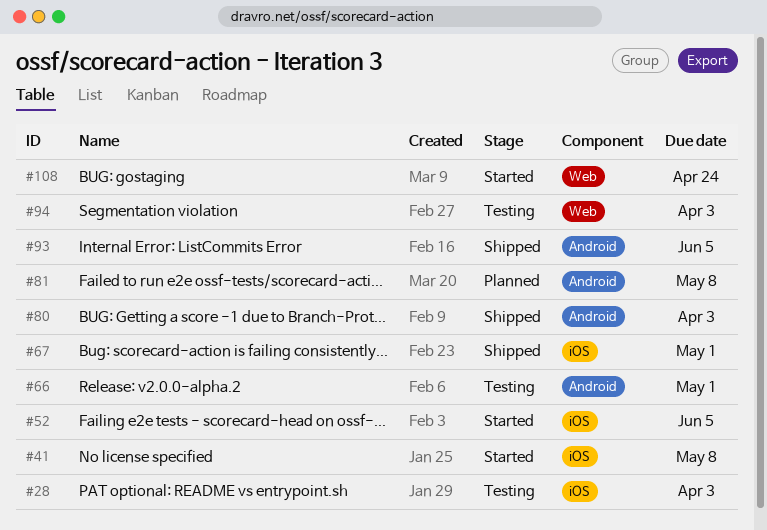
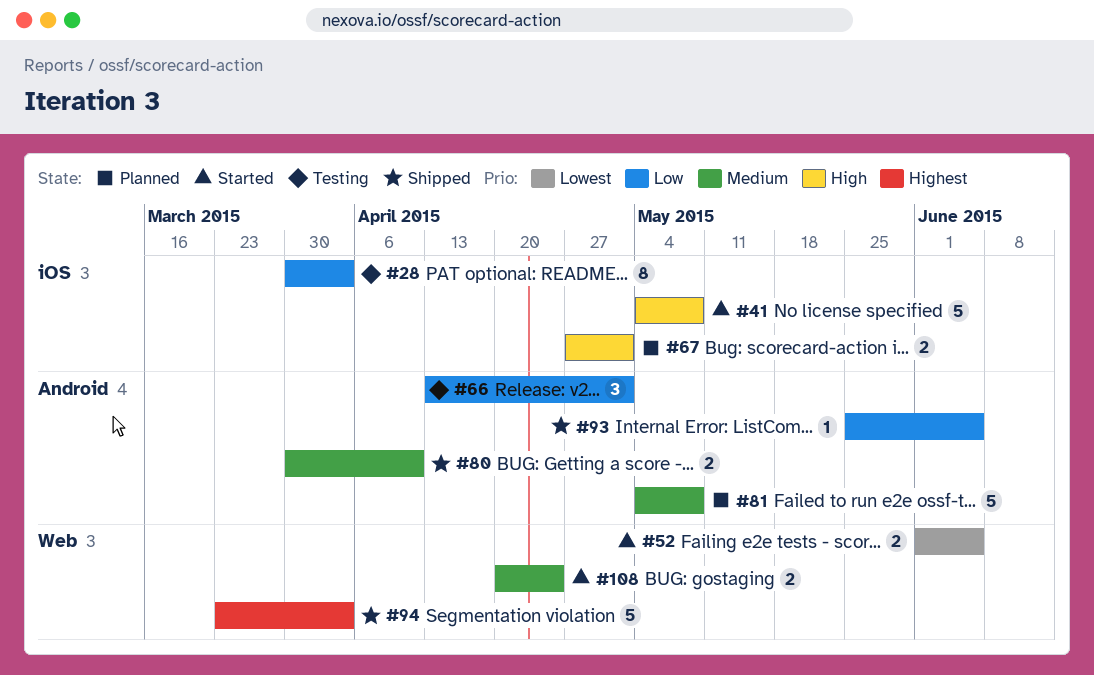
#52, label: iOS -> Web
#67, status: Shipped -> Planned
#80, due: Apr 3 -> Apr 10
#94, status: Testing -> Shipped

